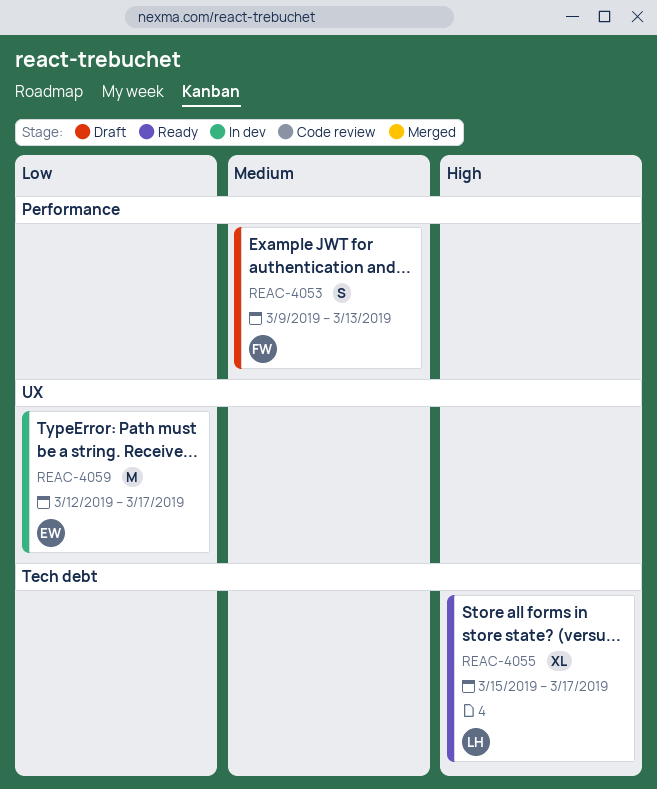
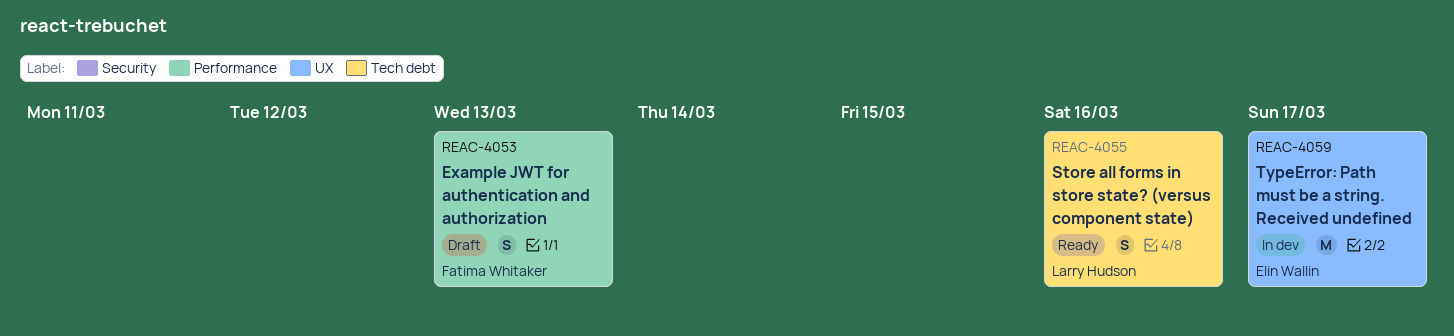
REAC-4055, estimate: XL -> S
REAC-4055, due: Mar 17 -> Mar 16

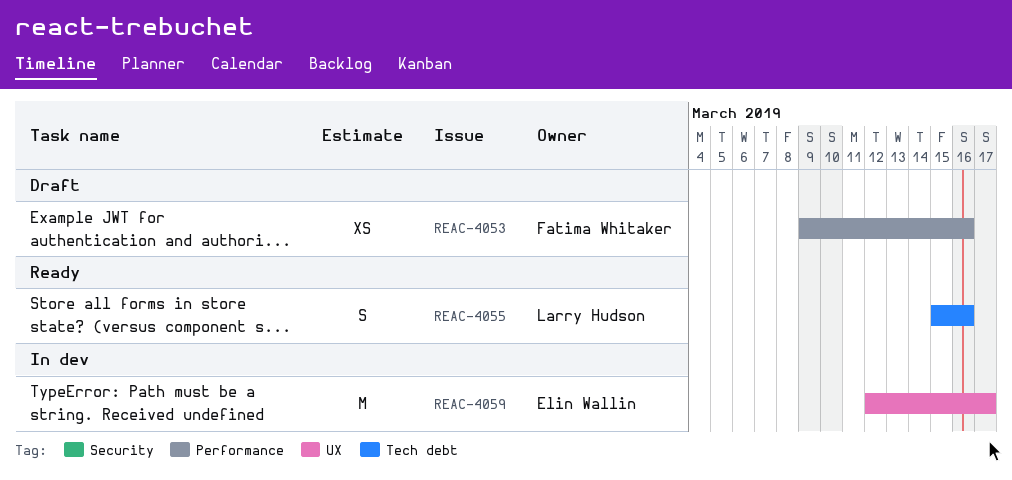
REAC-4053, estimate: S -> XS
REAC-4053, due: Mar 13 -> Mar 16

